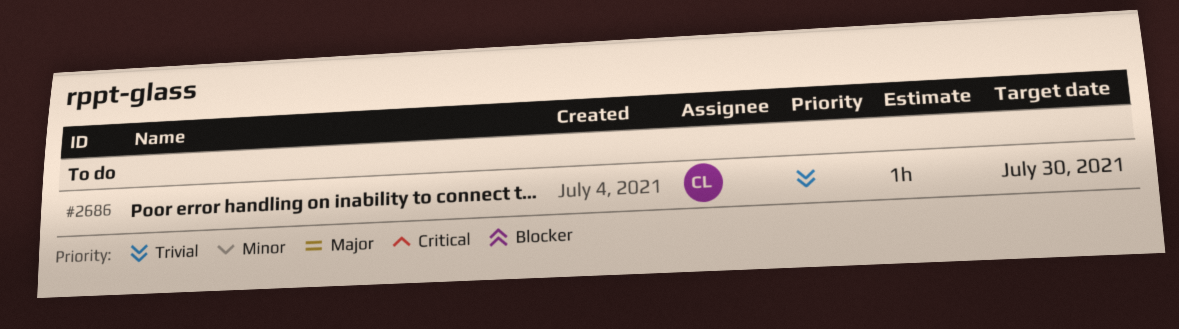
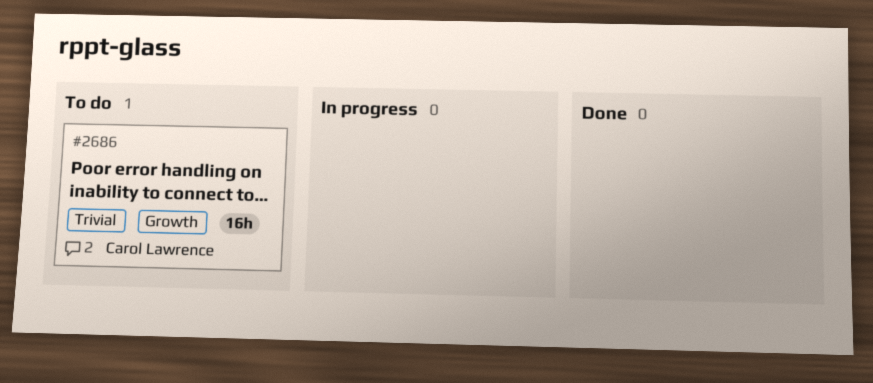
#2686, estimate: 1h -> 16h

